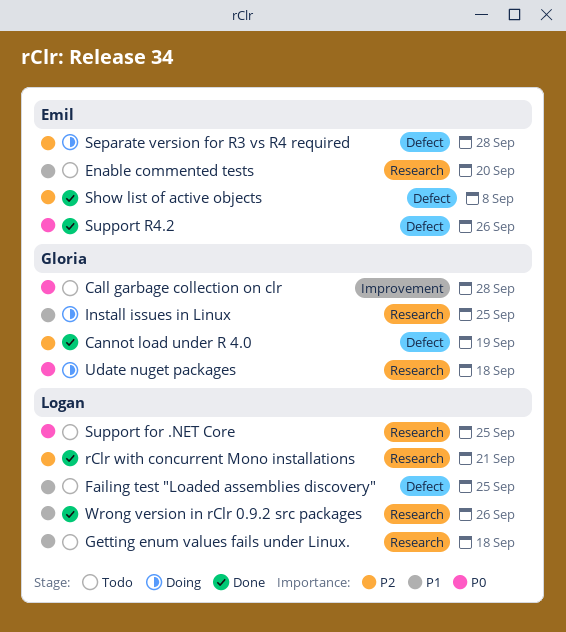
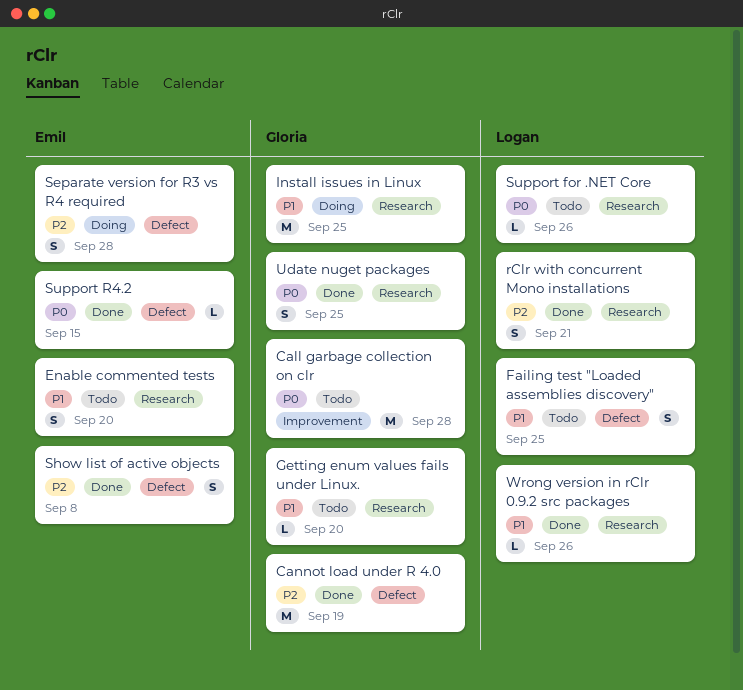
Getting enum values fails under Linux., owner: Logan -> Gloria
Getting enum values fails under Linux., due: Sep 18 -> Sep 20
Support for .NET Core, due: Sep 25 -> Sep 26
Support R4.2, due: Sep 26 -> Sep 15
Udate nuget packages, status: Doing -> Done
Udate nuget packages, due: Sep 18 -> Sep 25

